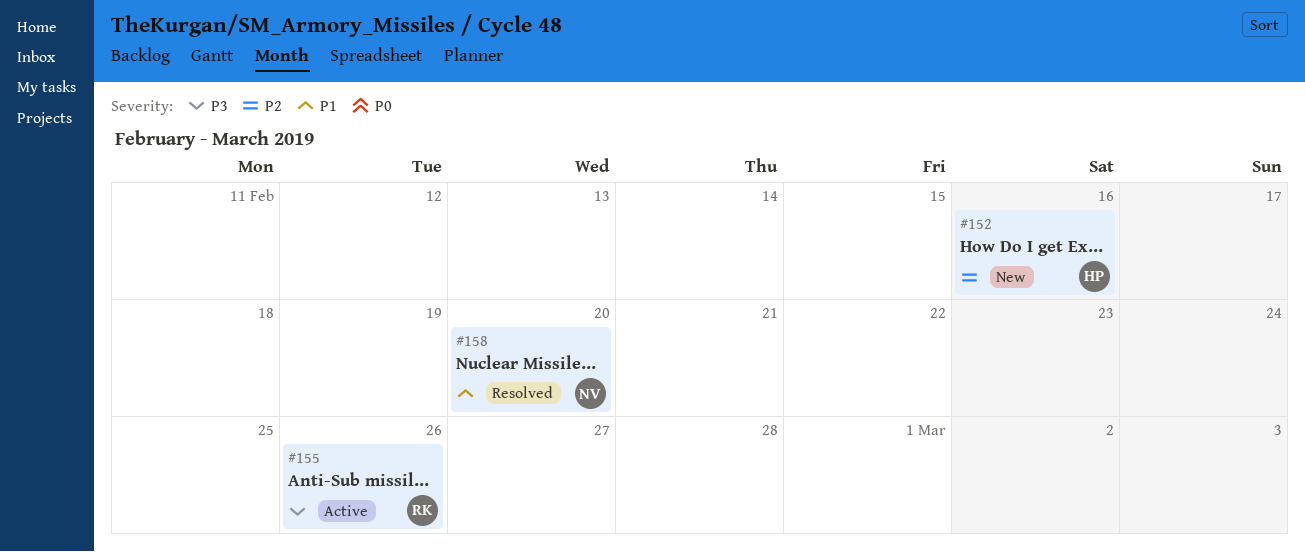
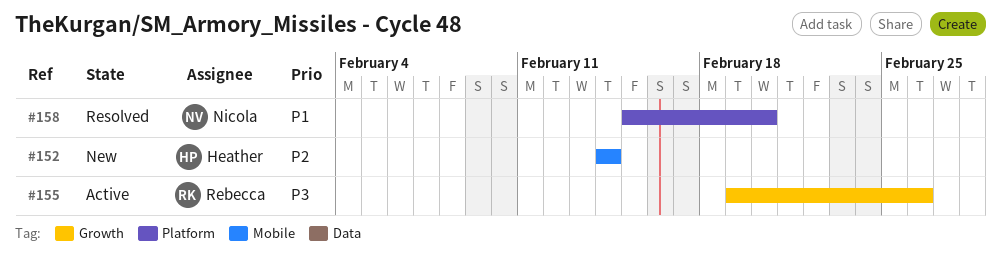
#152, due: Feb 16 -> Feb 14

